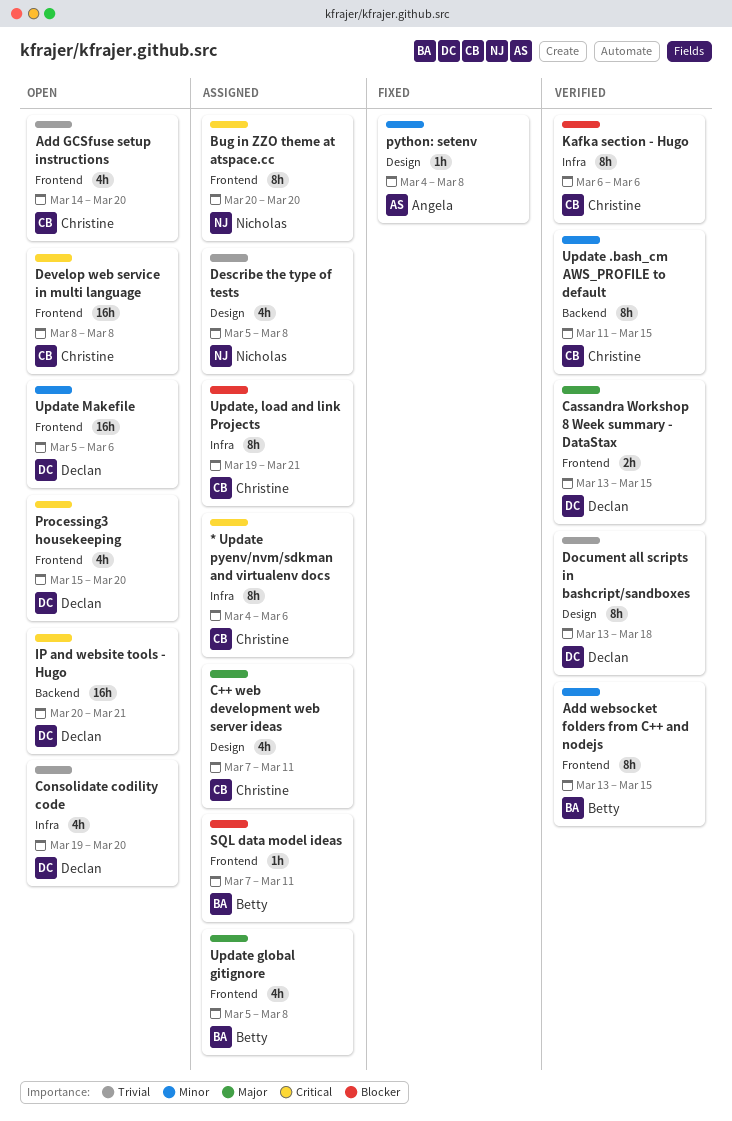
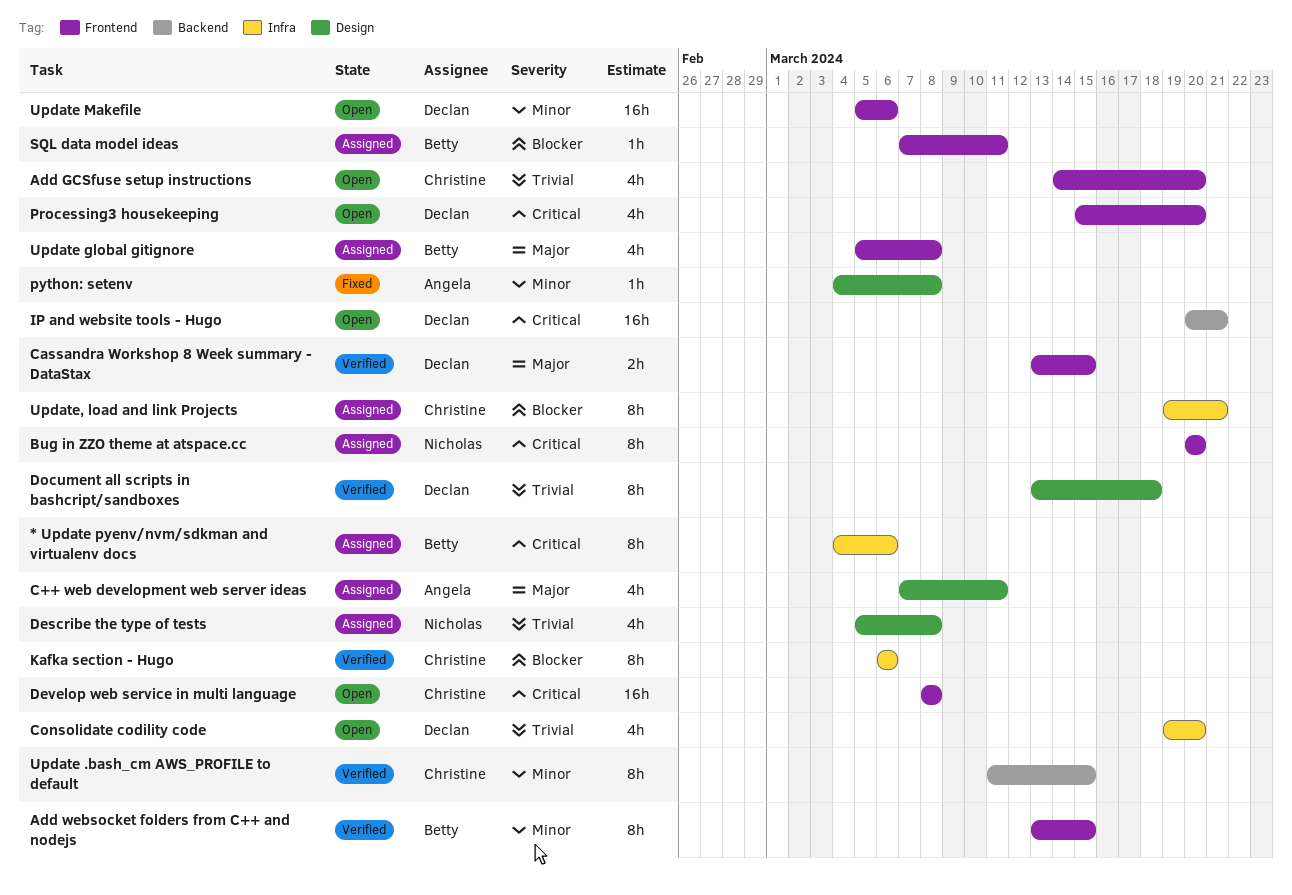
* Update pyenv/nvm/sdkman and virtualenv docs, owner: Christine -> Betty
C++ web development web server ideas, owner: Christine -> Angela

